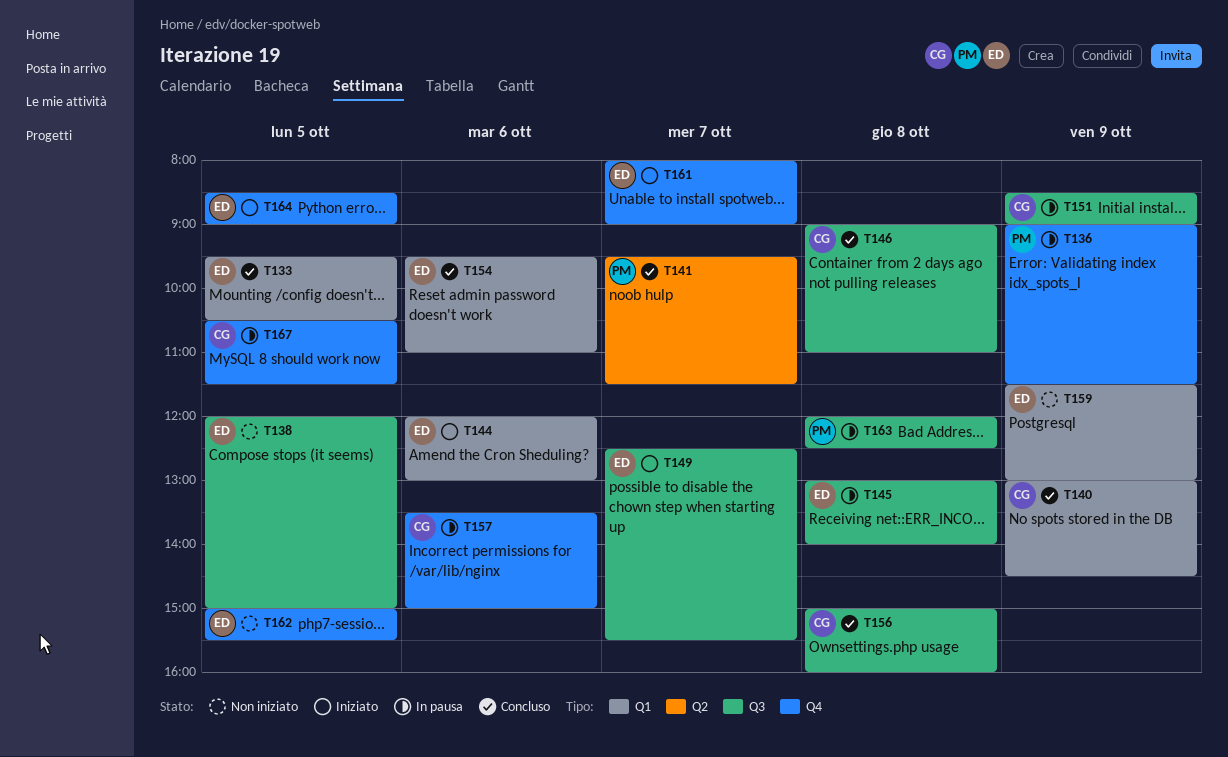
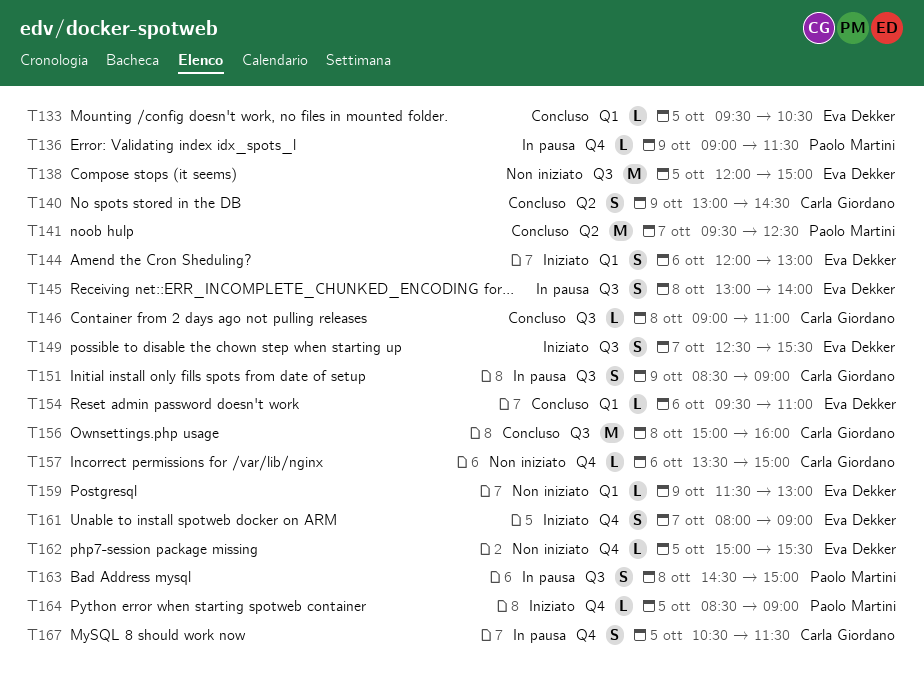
T140, label: Q1 -> Q2
T141, ends: 11:30 -> 12:30
T157, status: In pausa -> Non iniziato
T163, begins: 12:00 -> 14:30
T163, ends: 12:30 -> 15:00
T164, owner: Eva Dekker -> Paolo Martini

